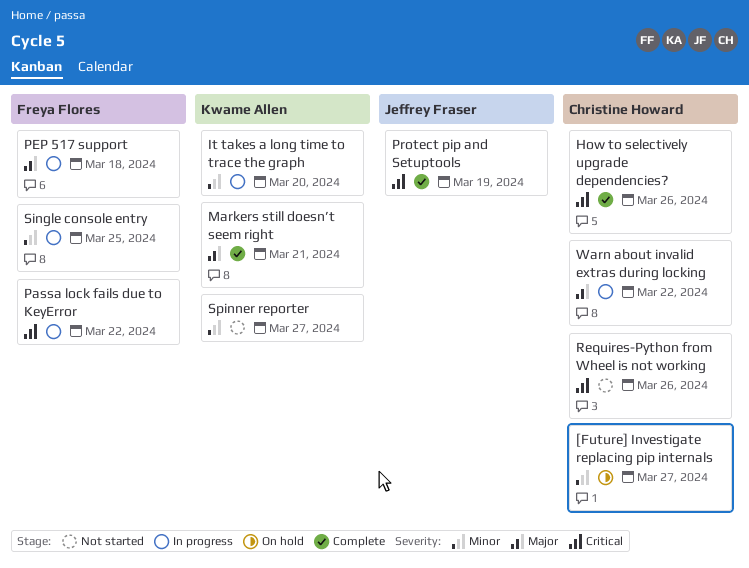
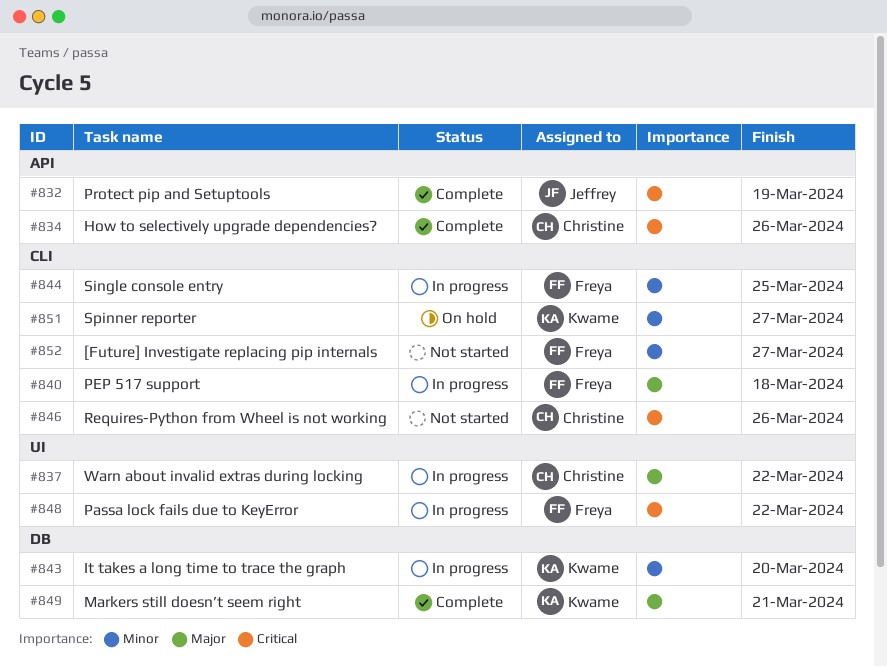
[Future] Investigate replacing pip internals, status: On hold -> Not started
[Future] Investigate replacing pip internals, owner: Christine Howard -> Freya Flores
Spinner reporter, status: Not started -> On hold

